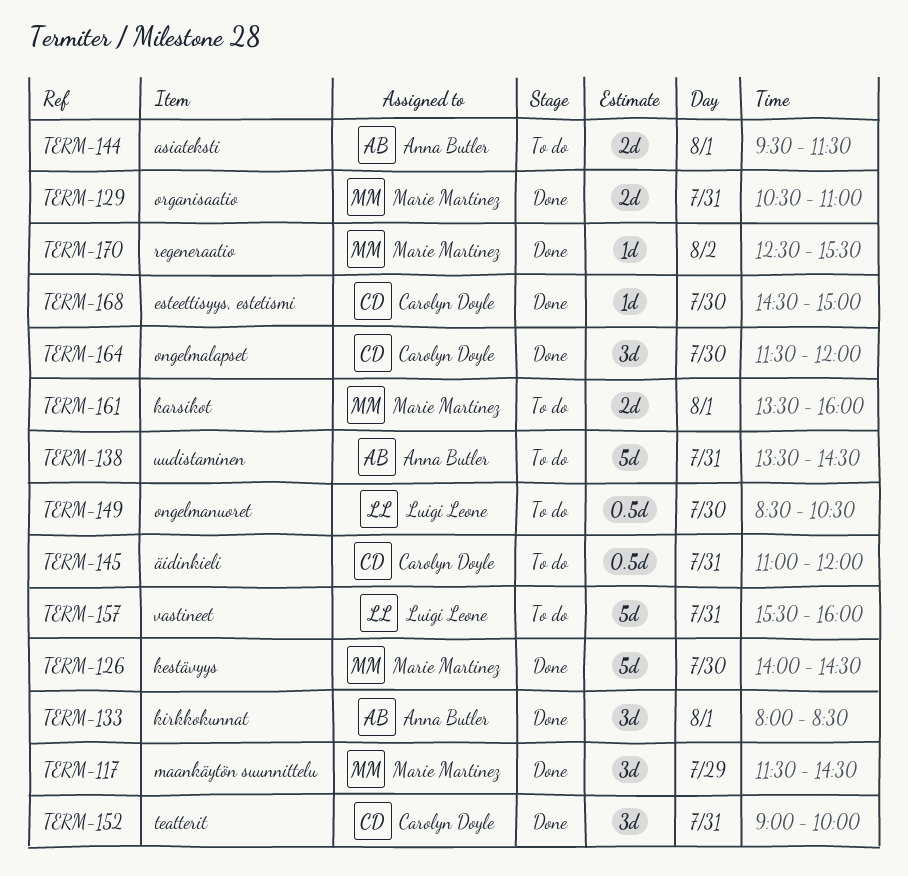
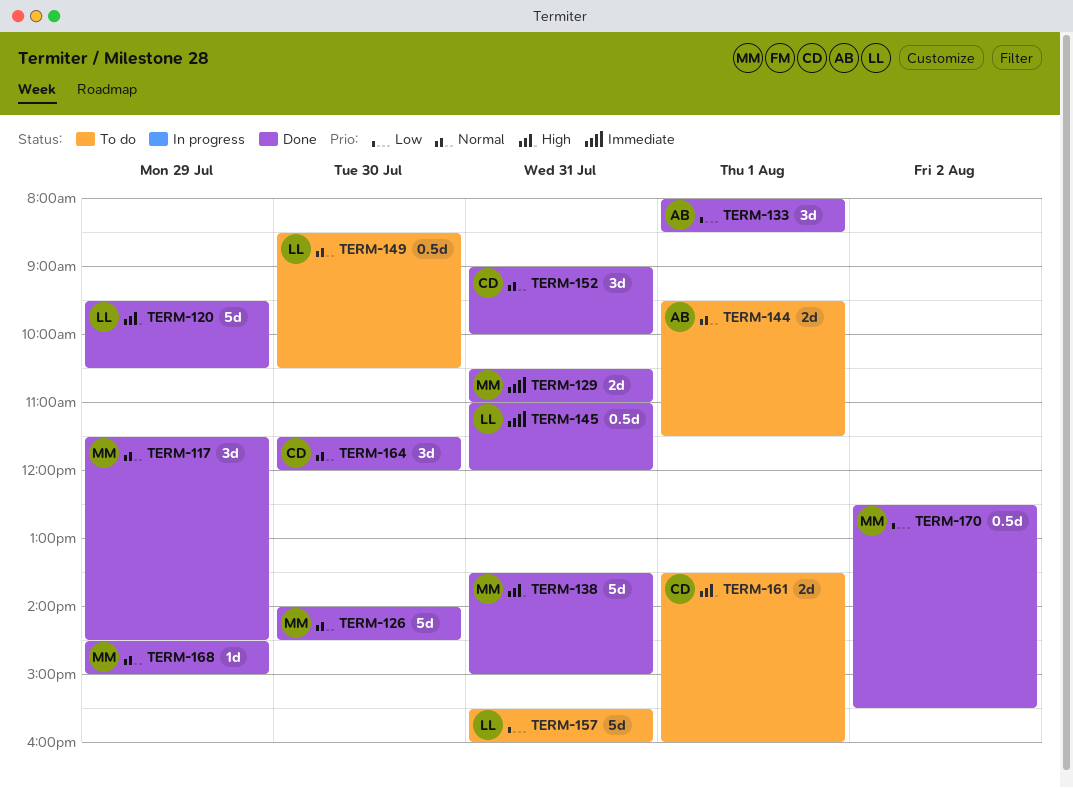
TERM-120: none -> present
TERM-138, status: To do -> Done
TERM-138, owner: Anna Butler -> Marie Martinez
TERM-138, ends: 14:30 -> 15:00
TERM-145, status: To do -> Done
TERM-145, owner: Carolyn Doyle -> Luigi Leone
TERM-161, owner: Marie Martinez -> Carolyn Doyle
TERM-168, owner: Carolyn Doyle -> Marie Martinez
TERM-168, day: Jul 30 -> Jul 29
TERM-170, estimate: 1d -> 0.5d

